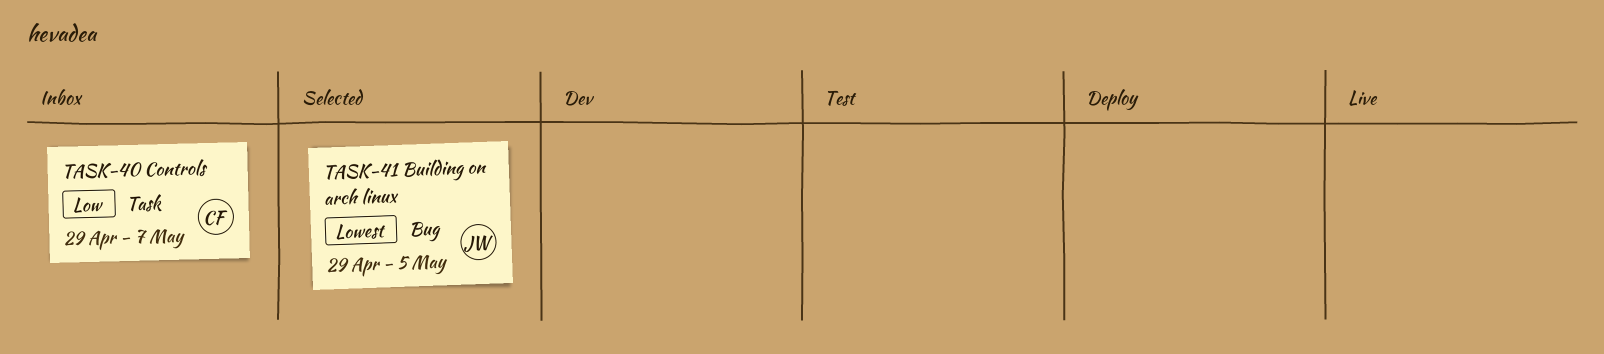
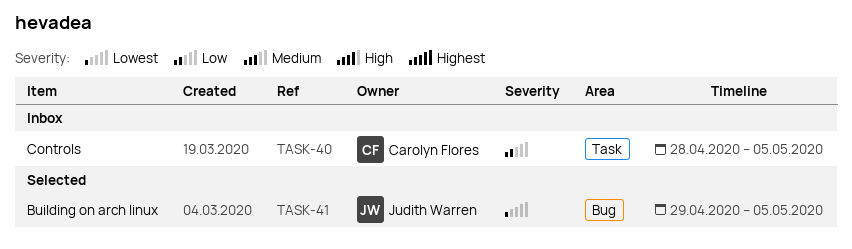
TASK-40, start: Apr 29 -> Apr 28
TASK-40, due: May 7 -> May 5

